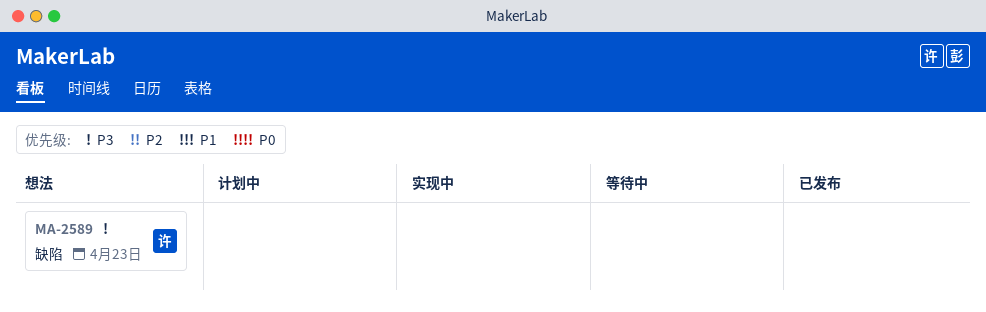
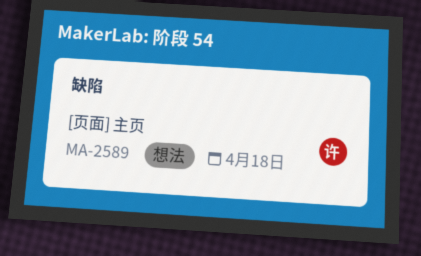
MA-2589, due: Apr 23 -> Apr 18

